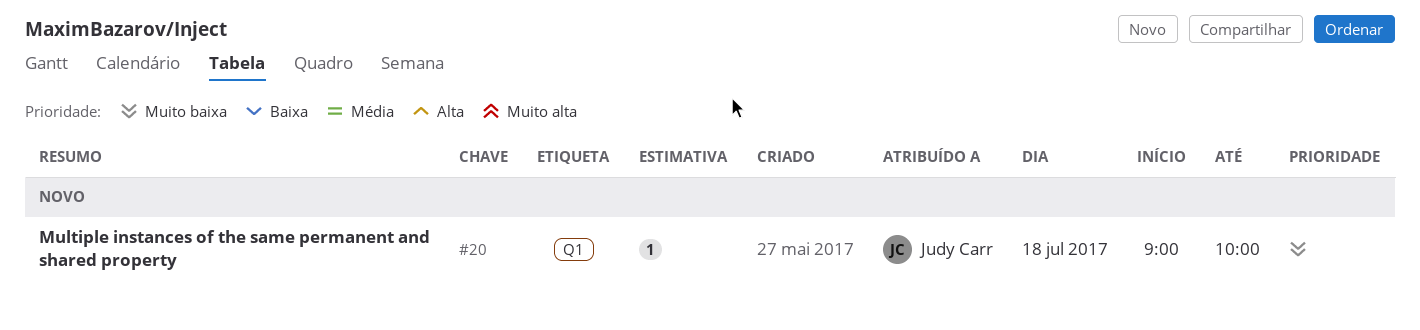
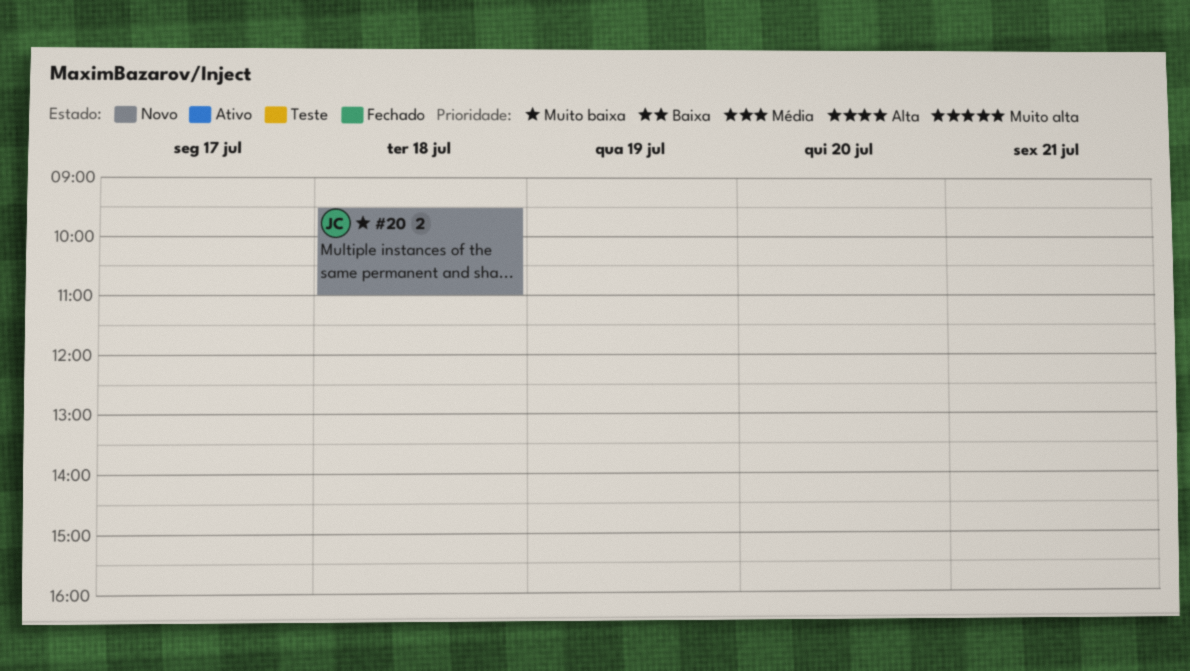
#20, estimate: 1 -> 2
#20, begins: 09:00 -> 09:30
#20, ends: 10:00 -> 11:00

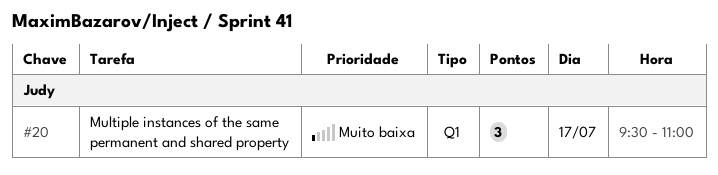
#20, estimate: 2 -> 3
#20, day: Jul 18 -> Jul 17

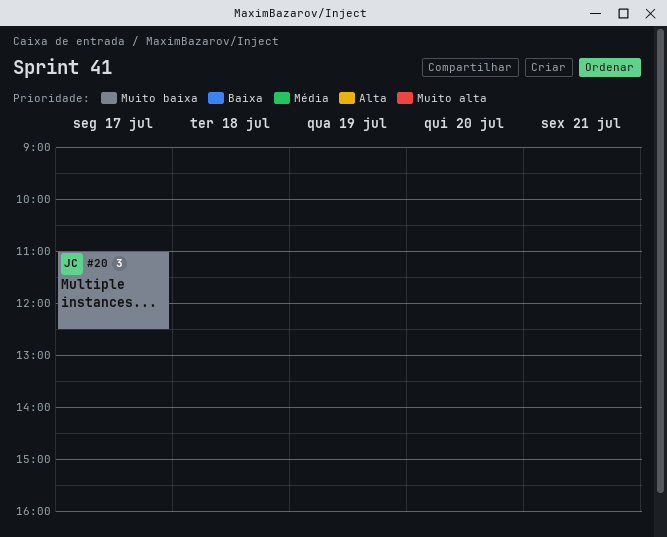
#20, begins: 09:30 -> 11:00
#20, ends: 11:00 -> 12:30

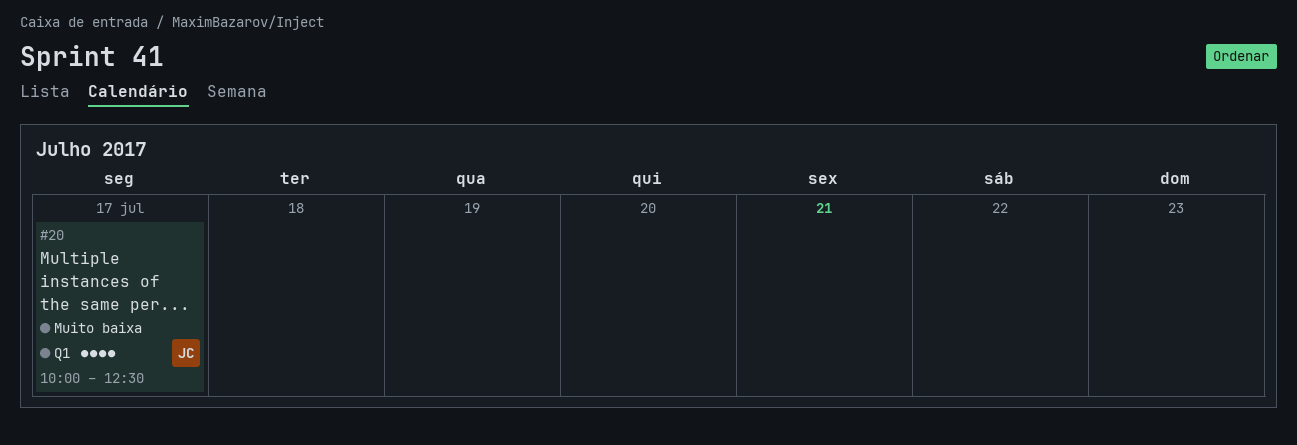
#20, estimate: 3 -> 4
#20, begins: 11:00 -> 10:00

